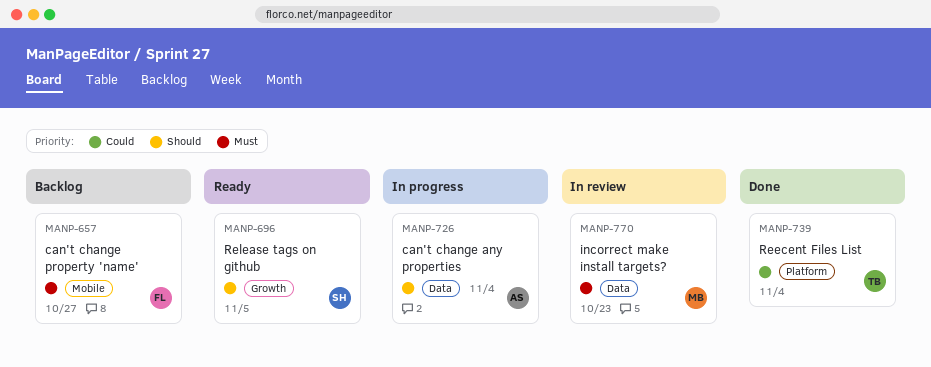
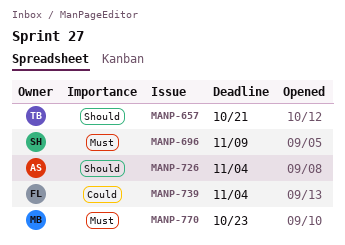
MANP-657, owner: FL -> TB
MANP-657, priority: Must -> Should
MANP-657, due: Oct 27 -> Oct 21
MANP-696, priority: Should -> Must
MANP-696, due: Nov 5 -> Nov 9
MANP-739, owner: TB -> FL

